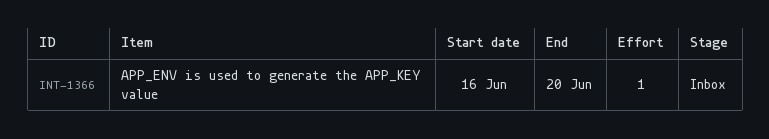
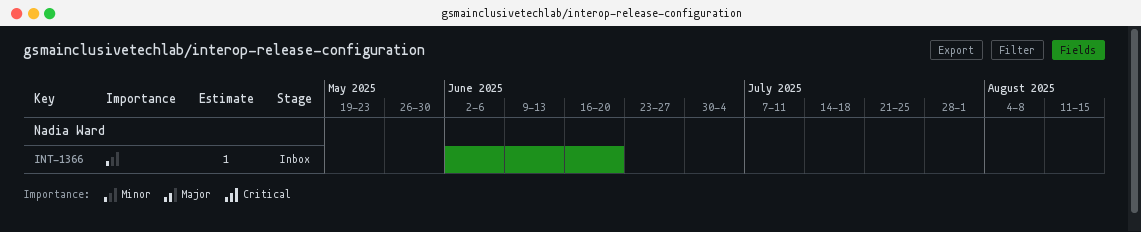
INT-1366, start: Jun 16 -> Jun 2

